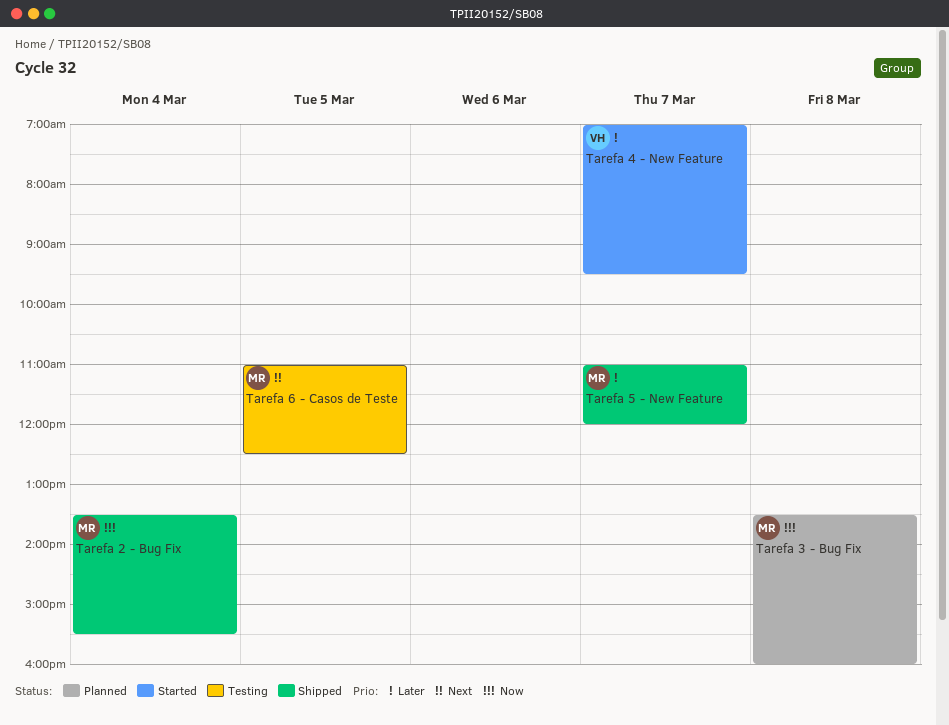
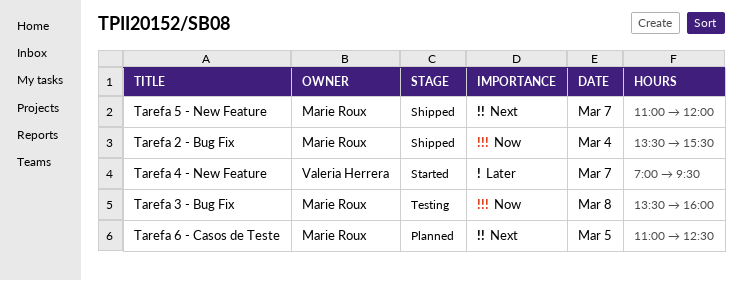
Tarefa 3 - Bug Fix, status: Planned -> Testing
Tarefa 5 - New Feature, priority: Later -> Next
Tarefa 6 - Casos de Teste, status: Testing -> Planned

